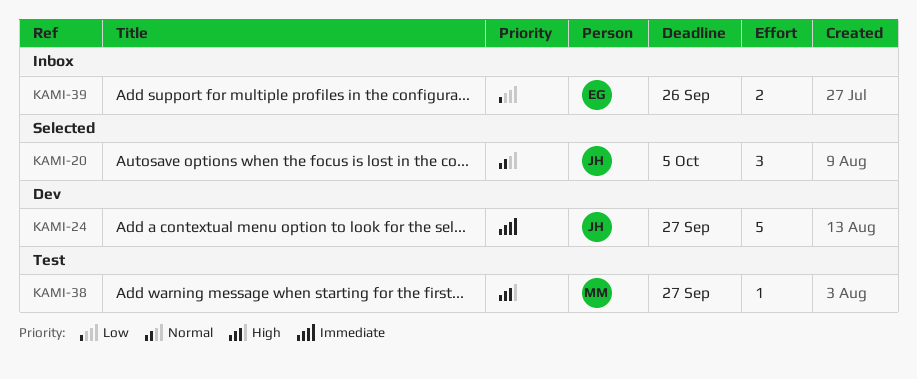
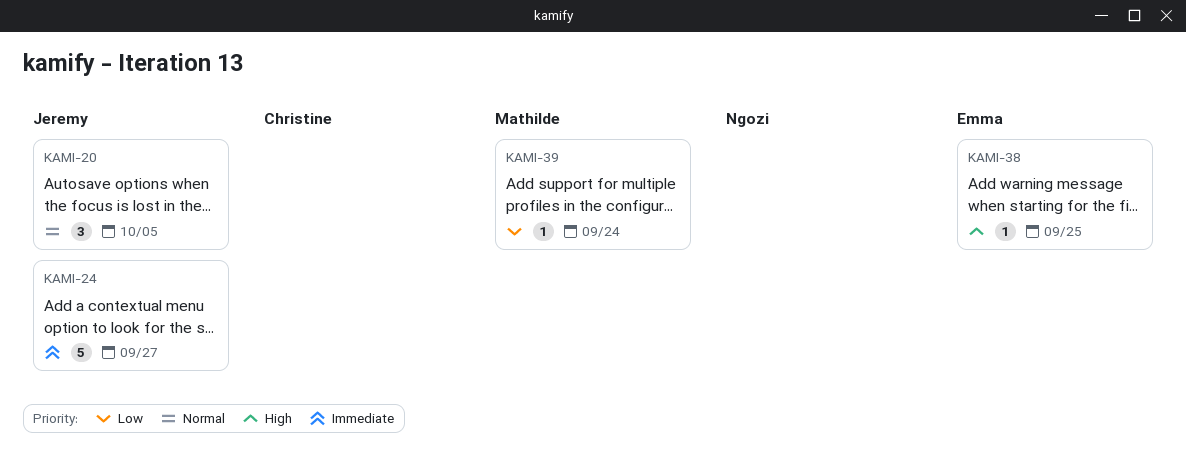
KAMI-38, owner: Mathilde -> Emma
KAMI-38, due: Sep 27 -> Sep 25
KAMI-39, owner: Emma -> Mathilde
KAMI-39, estimate: 2 -> 1
KAMI-39, due: Sep 26 -> Sep 24

